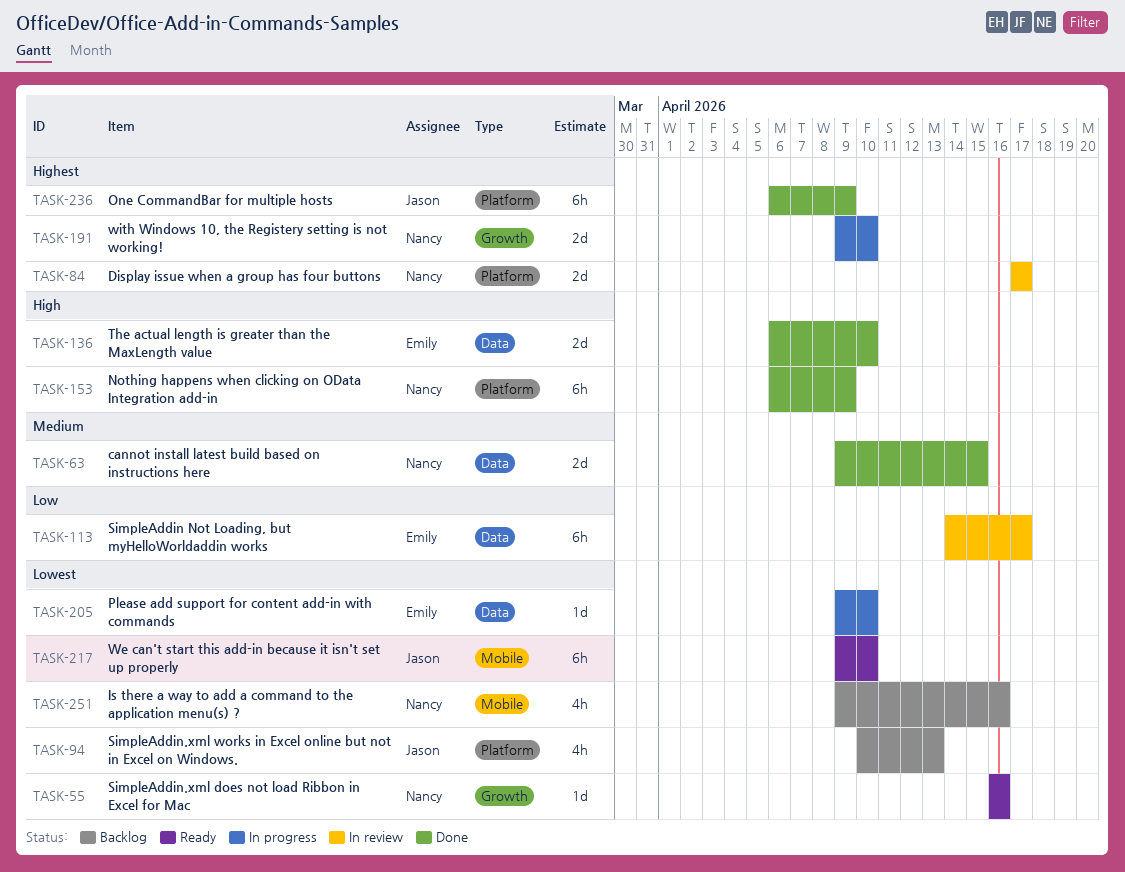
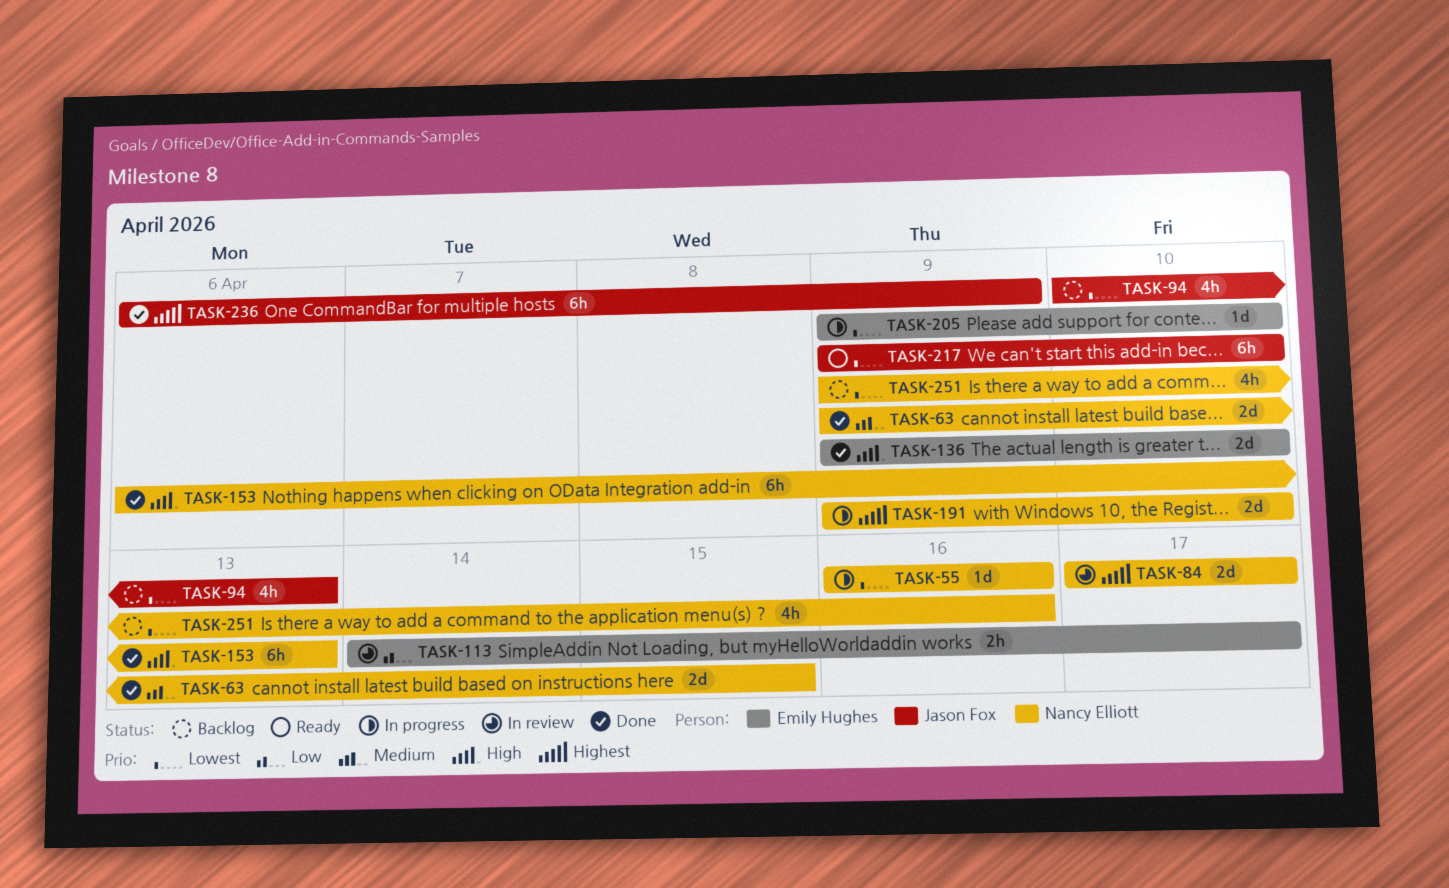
TASK-55, status: Ready -> In progress
TASK-113, estimate: 6h -> 2h
TASK-136, start: Apr 6 -> Apr 9
TASK-153, due: Apr 9 -> Apr 13

